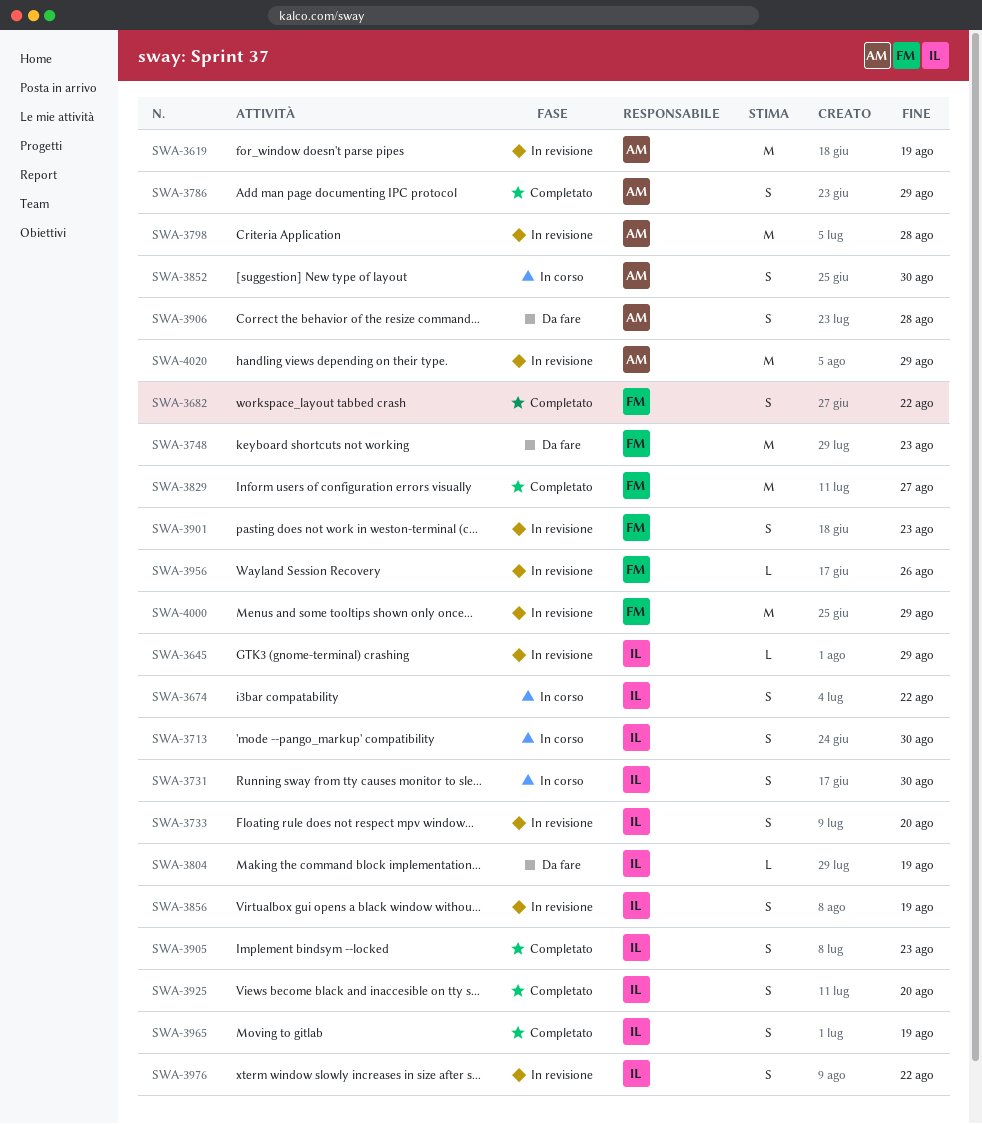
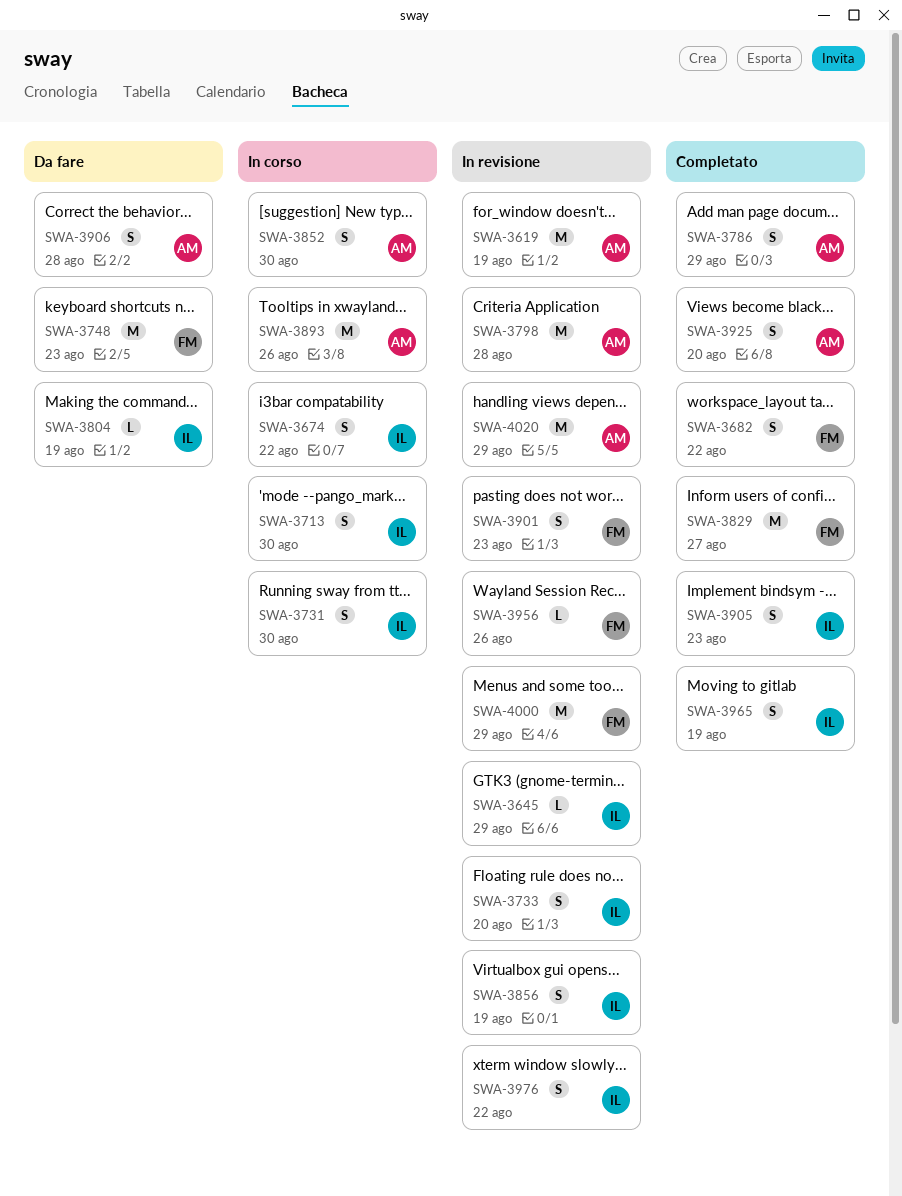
SWA-3893: none -> present
SWA-3925, owner: IL -> AM

